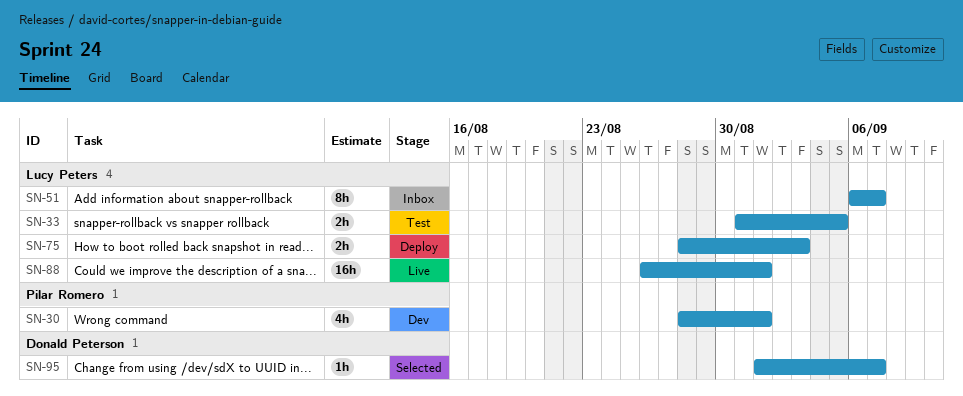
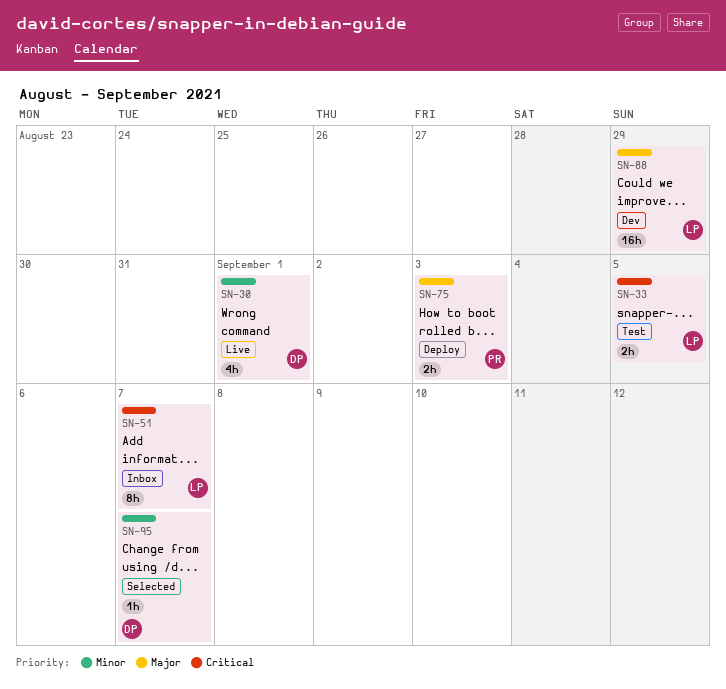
SN-30, status: Dev -> Live
SN-30, owner: Pilar Romero -> Donald Peterson
SN-75, owner: Lucy Peters -> Pilar Romero
SN-88, status: Live -> Dev
SN-88, due: Sep 1 -> Aug 29

